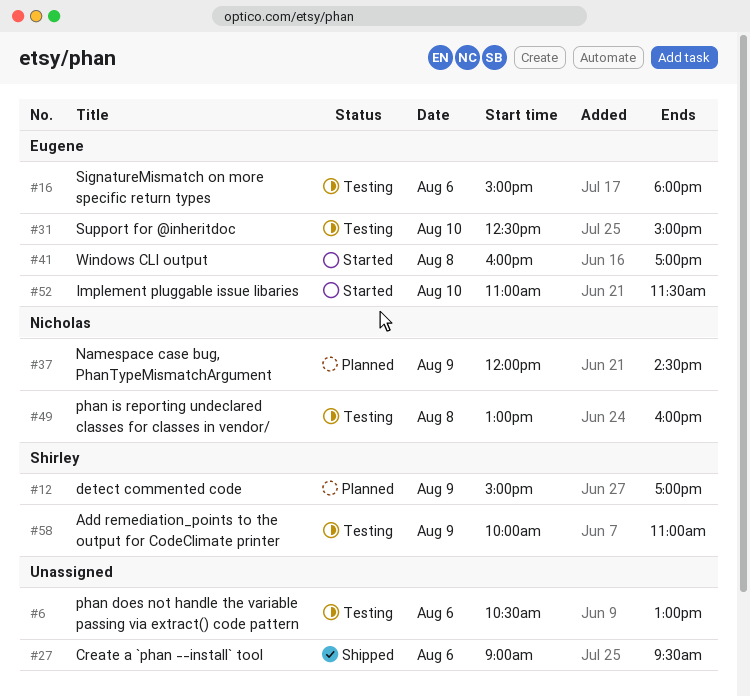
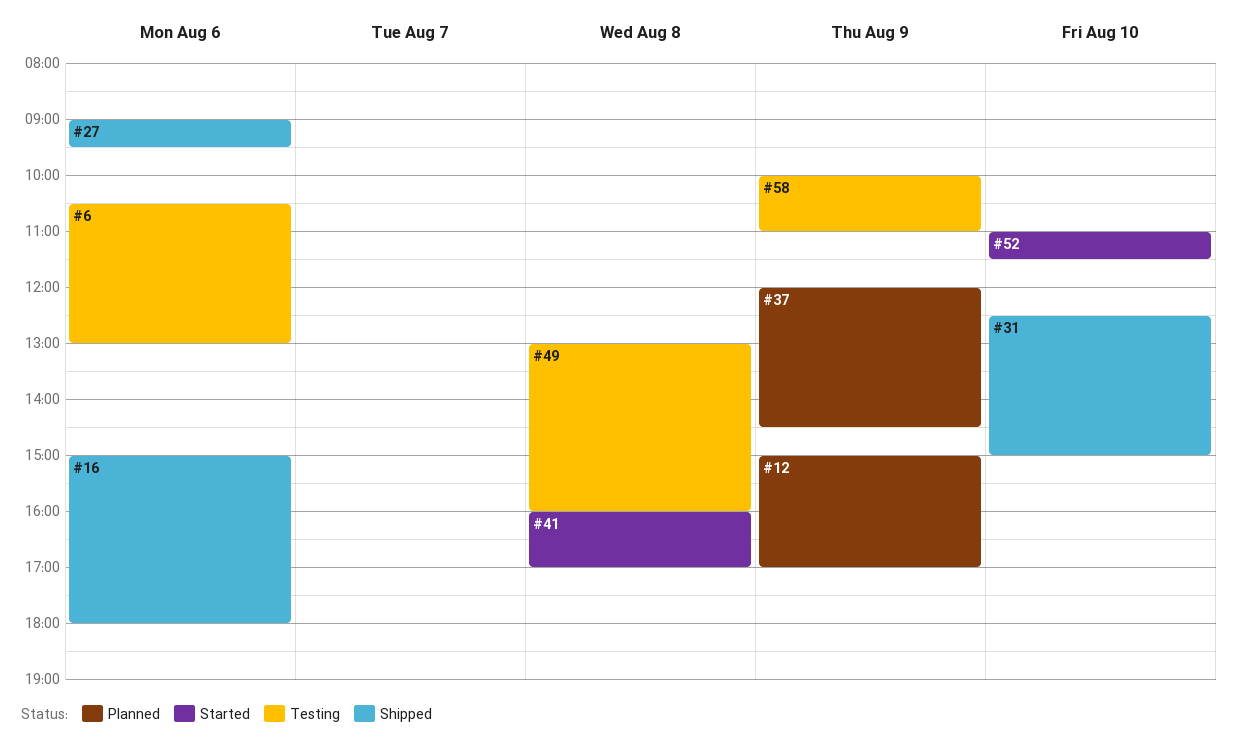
#16, status: Testing -> Shipped
#31, status: Testing -> Shipped

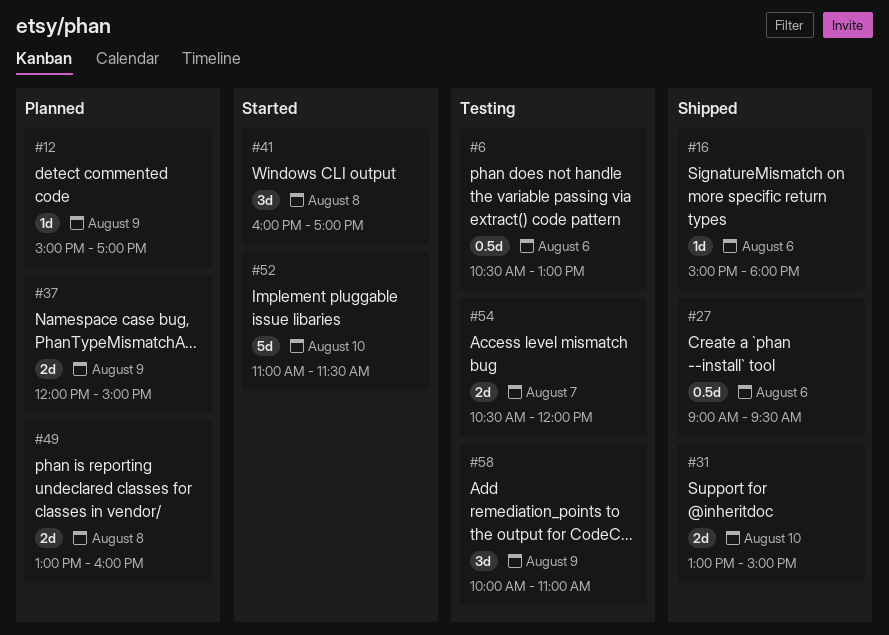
#31, begins: 12:30 -> 13:00
#37, ends: 14:30 -> 15:00
#49, status: Testing -> Planned
#54: none -> present

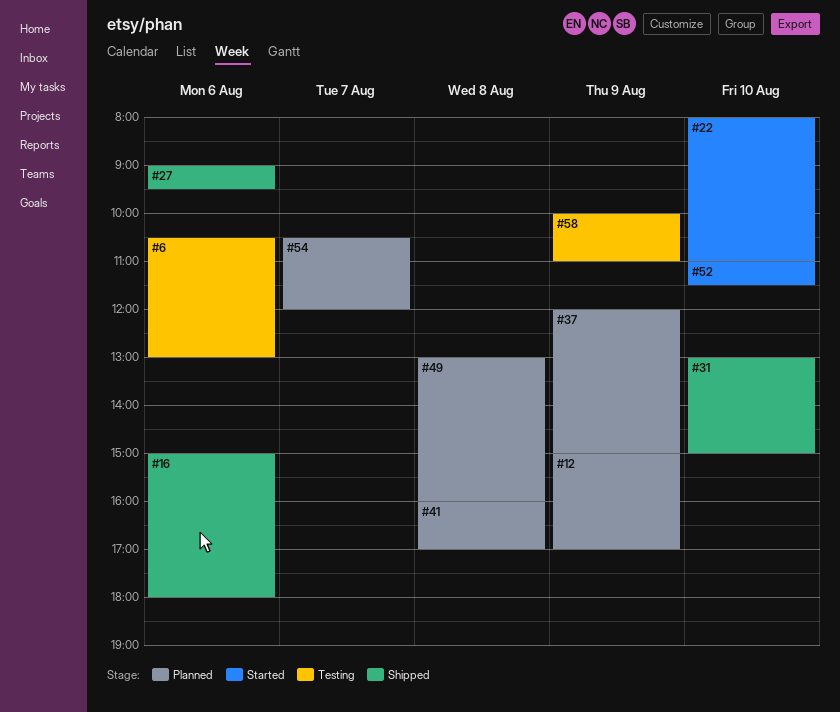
#22: none -> present
#41, status: Started -> Planned
#54, status: Testing -> Planned

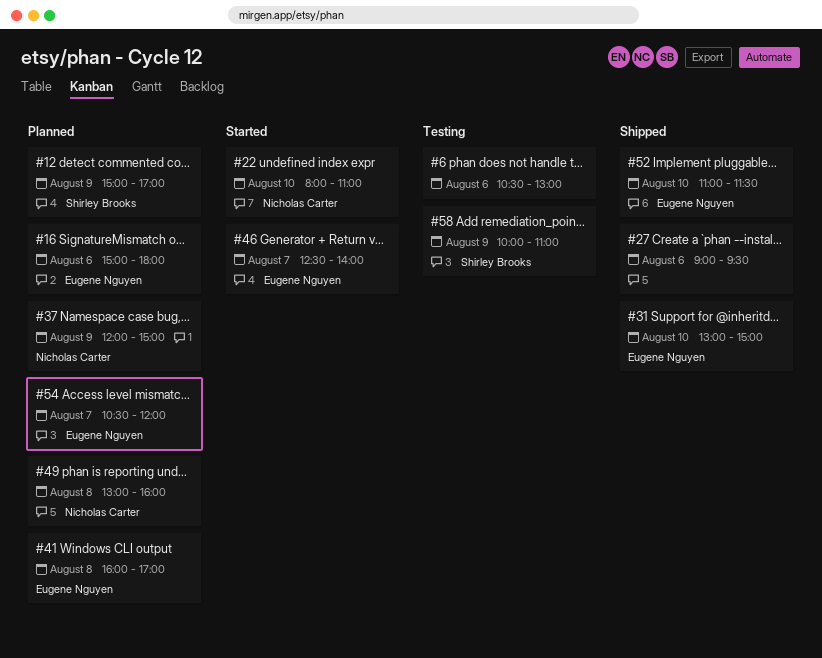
#16, status: Shipped -> Planned
#46: none -> present
#52, status: Started -> Shipped

